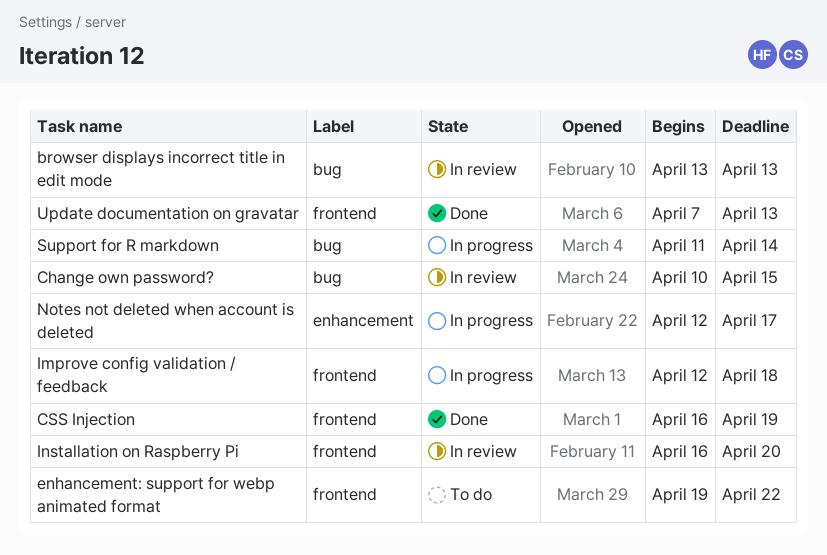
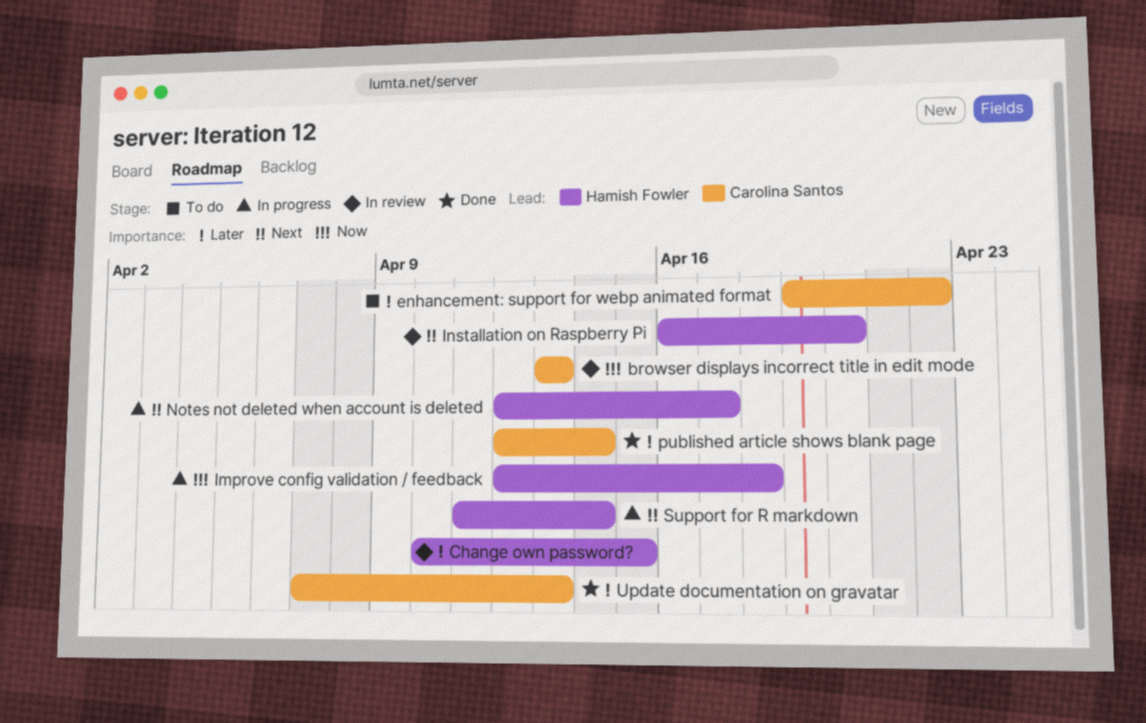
CSS Injection: present -> none
published article shows blank page: none -> present

